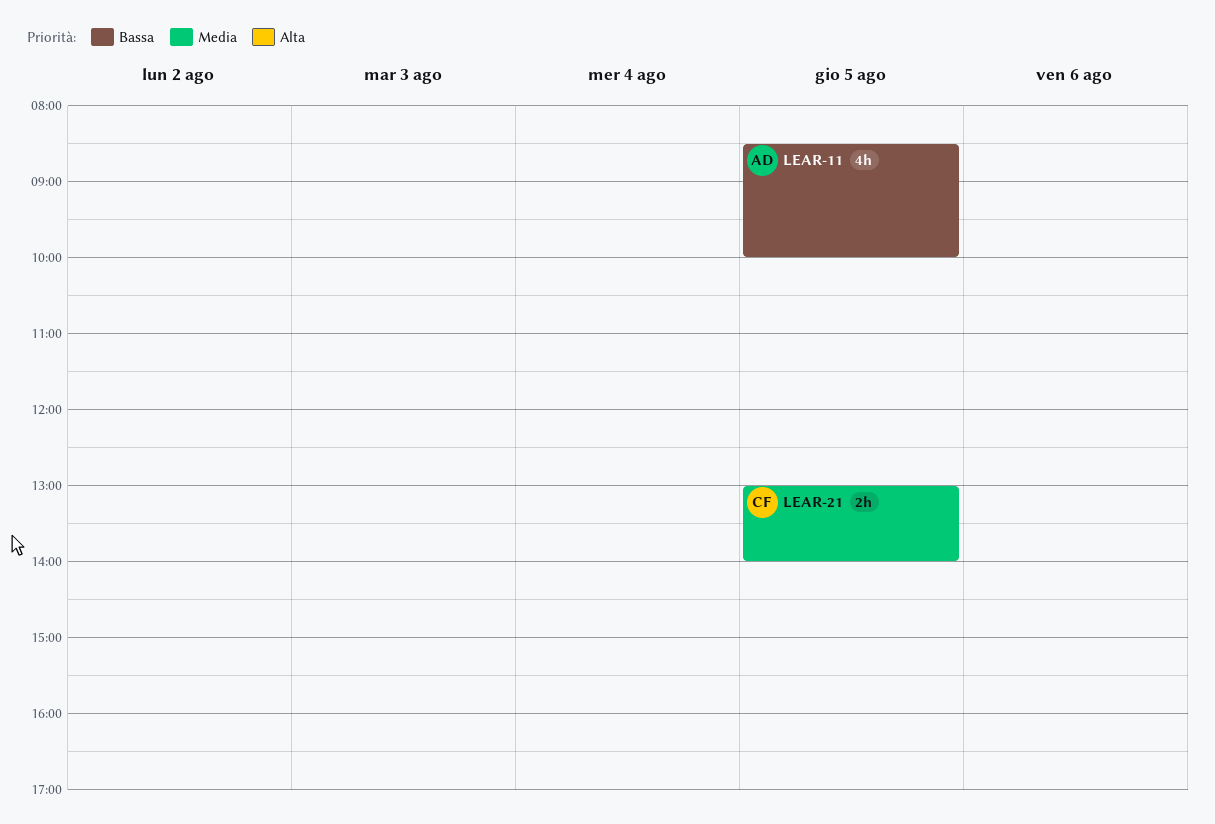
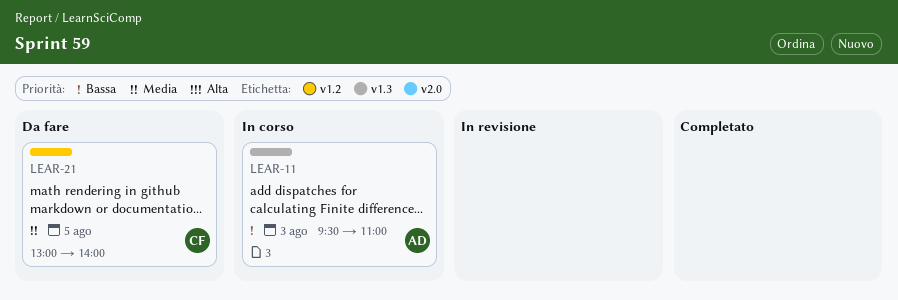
LEAR-11, day: Aug 5 -> Aug 3
LEAR-11, begins: 08:30 -> 09:30
LEAR-11, ends: 10:00 -> 11:00

